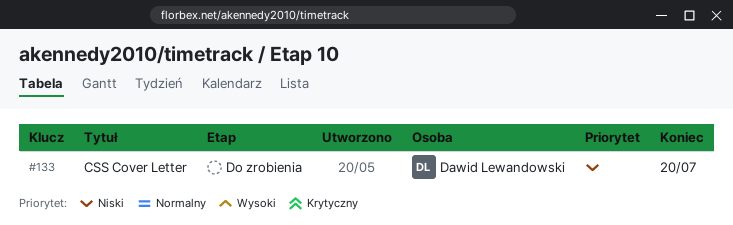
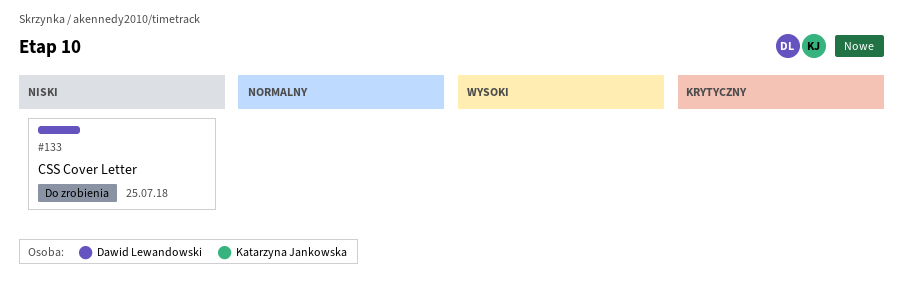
#133, due: Jul 20 -> Jul 25

